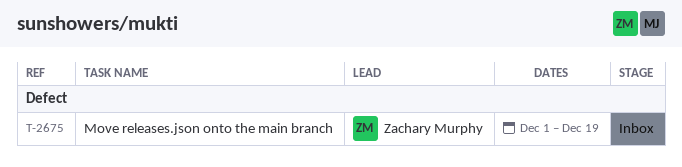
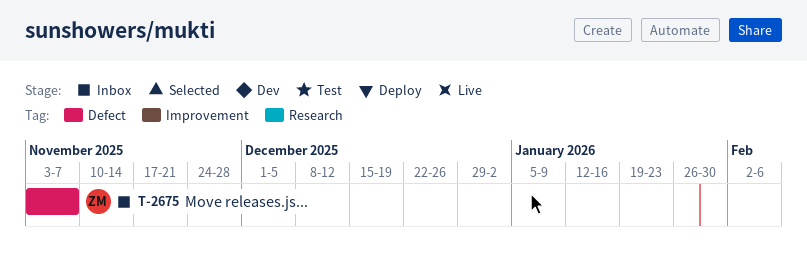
T-2675, start: Dec 1 -> Nov 3
T-2675, due: Dec 19 -> Nov 7

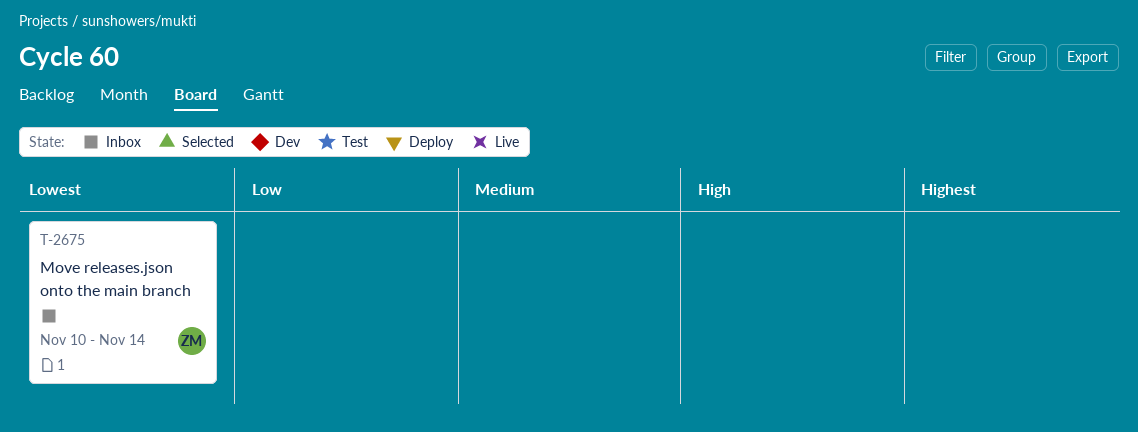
T-2675, start: Nov 3 -> Nov 10
T-2675, due: Nov 7 -> Nov 14

